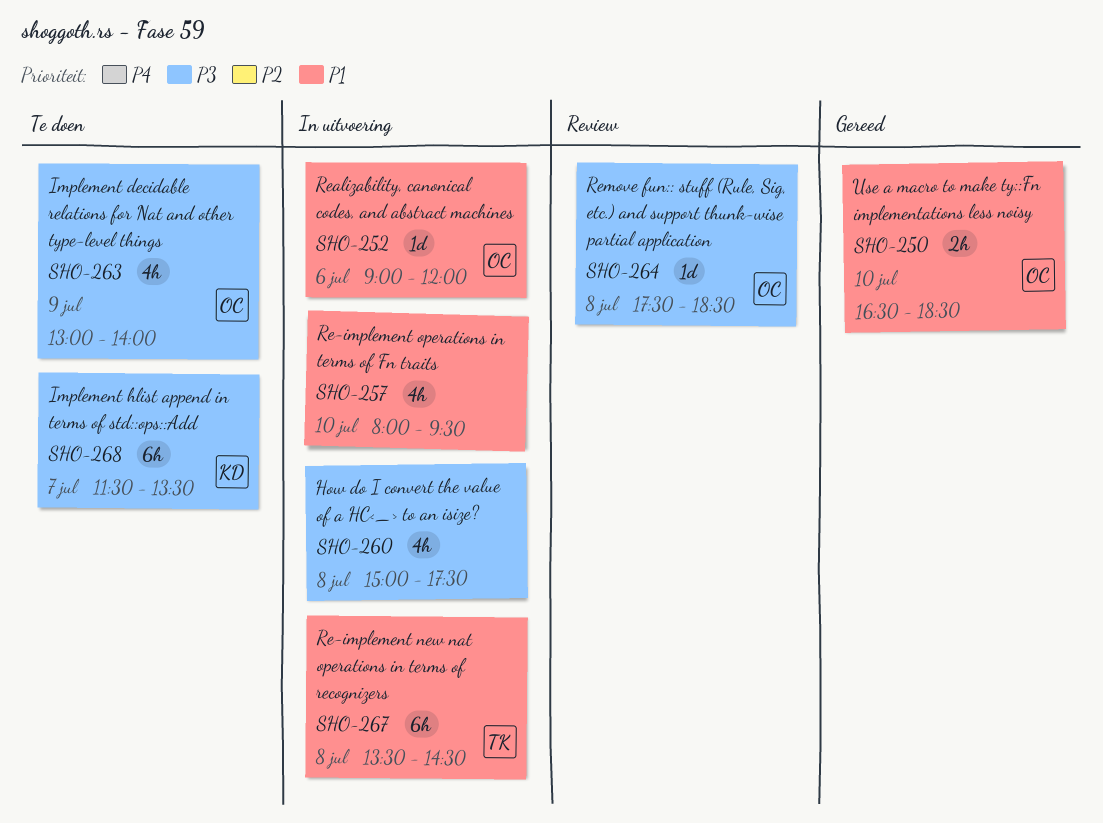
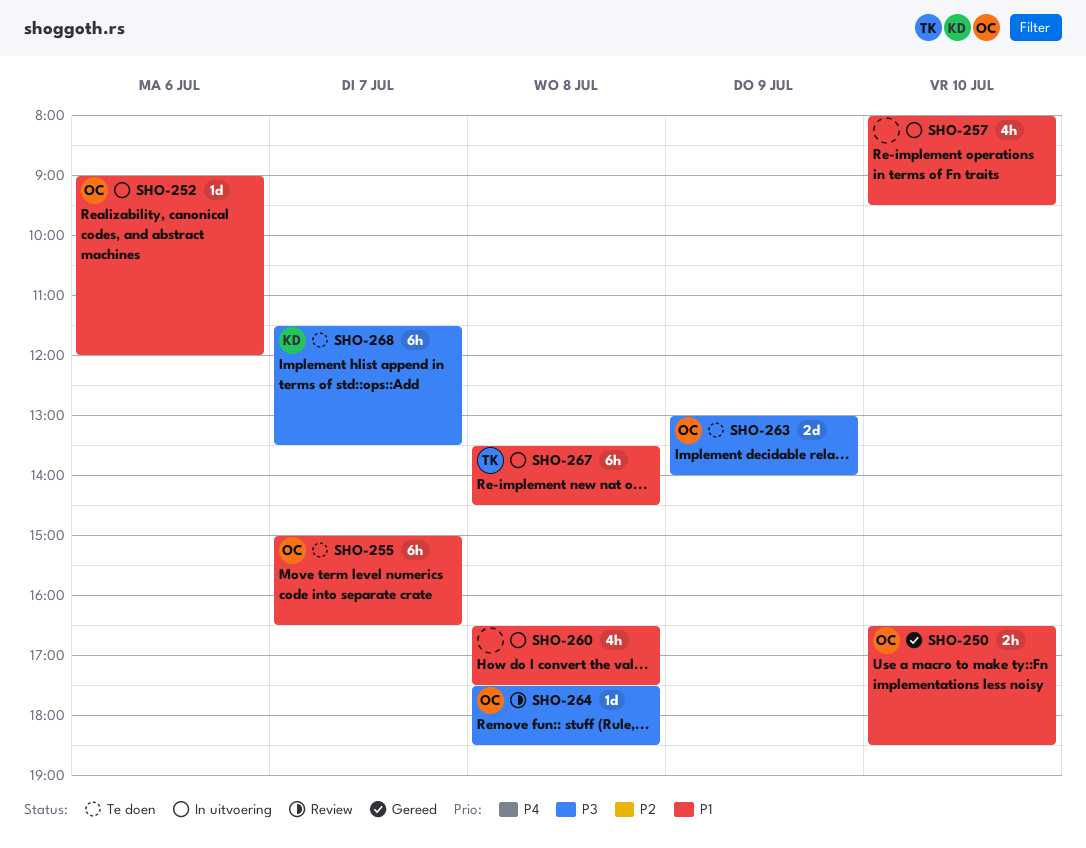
SHO-255: none -> present
SHO-260, priority: P3 -> P1
SHO-260, begins: 15:00 -> 16:30
SHO-263, estimate: 4h -> 2d

